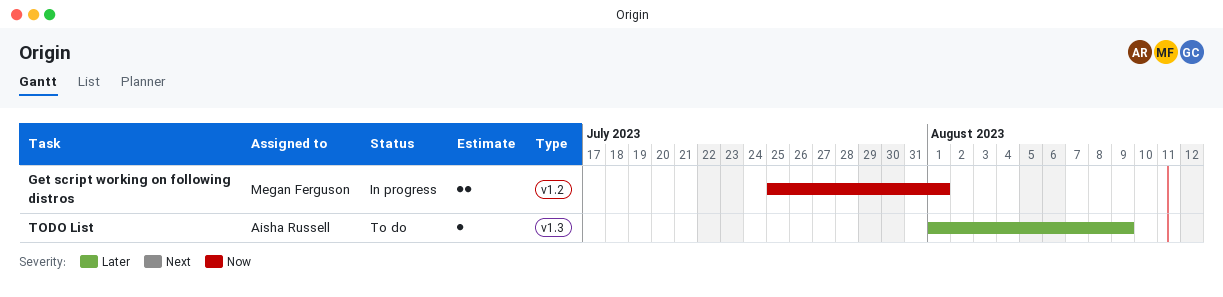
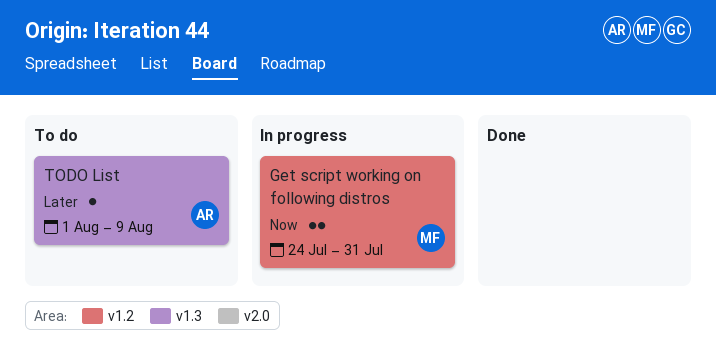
Get script working on following distros, start: Jul 25 -> Jul 24
Get script working on following distros, due: Aug 1 -> Jul 31

